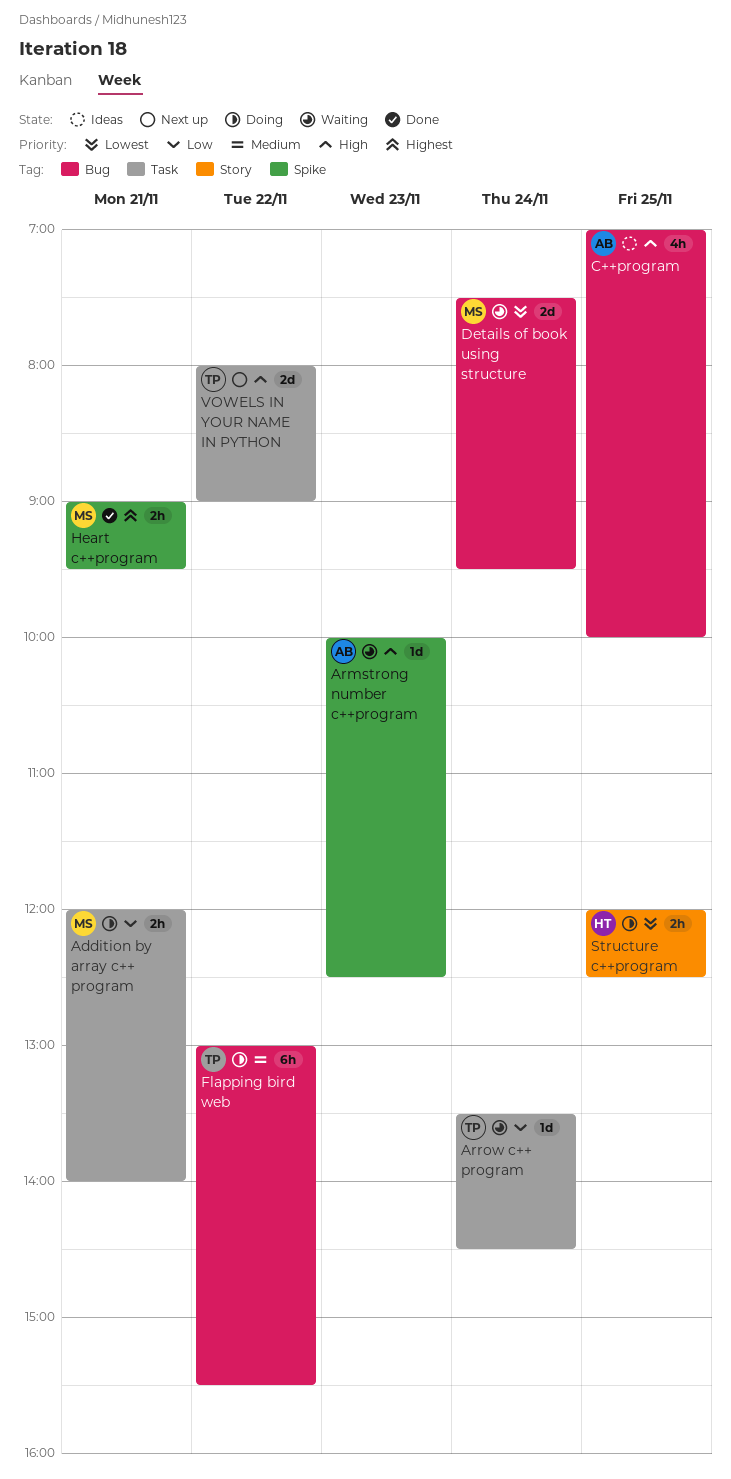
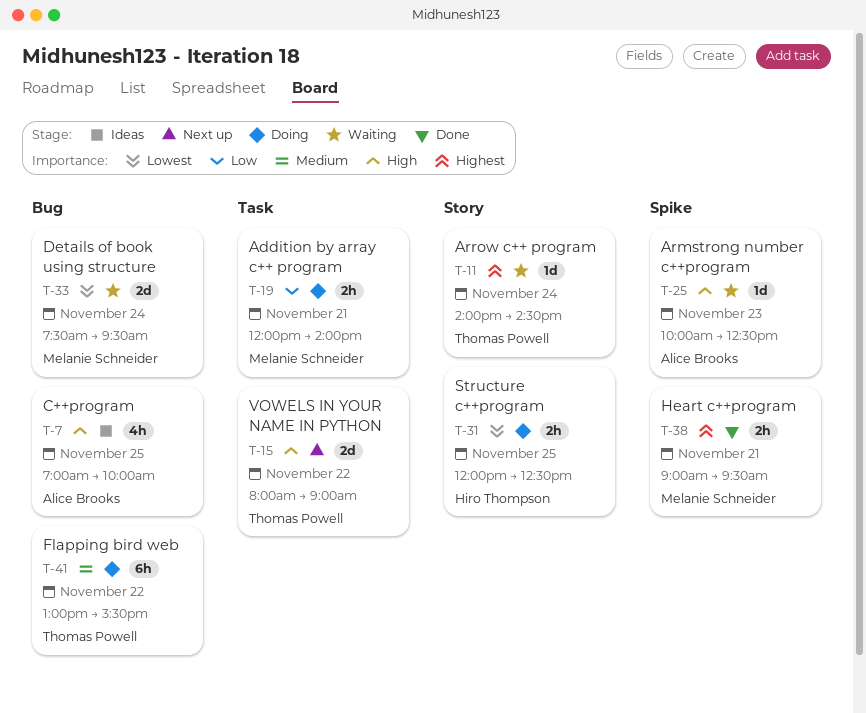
Arrow c++ program, priority: Low -> Highest
Arrow c++ program, label: Task -> Story
Arrow c++ program, begins: 13:30 -> 14:00

